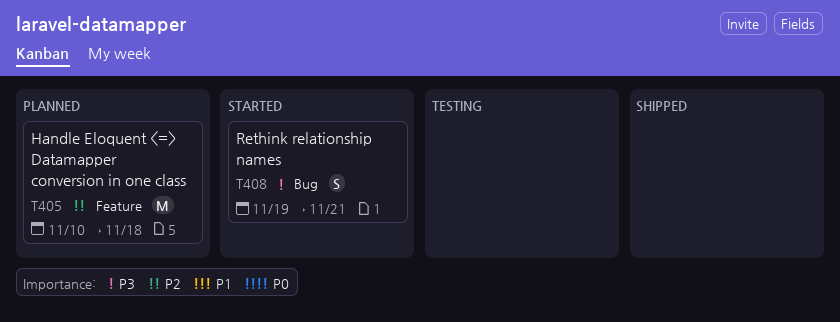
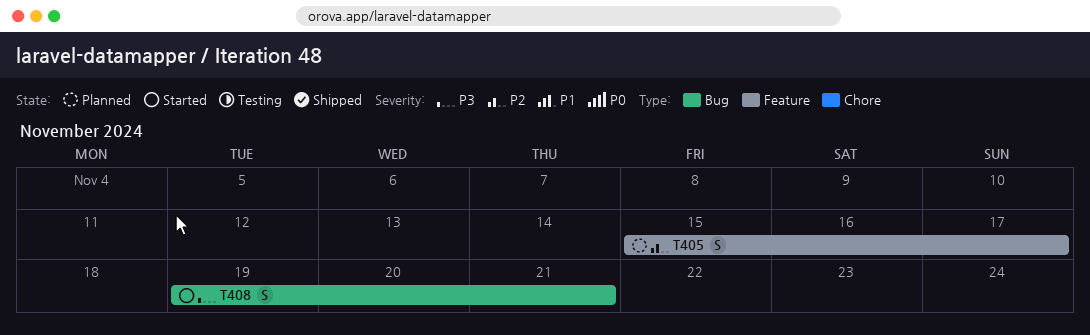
T405, estimate: M -> S
T405, start: Nov 10 -> Nov 15
T405, due: Nov 18 -> Nov 17

